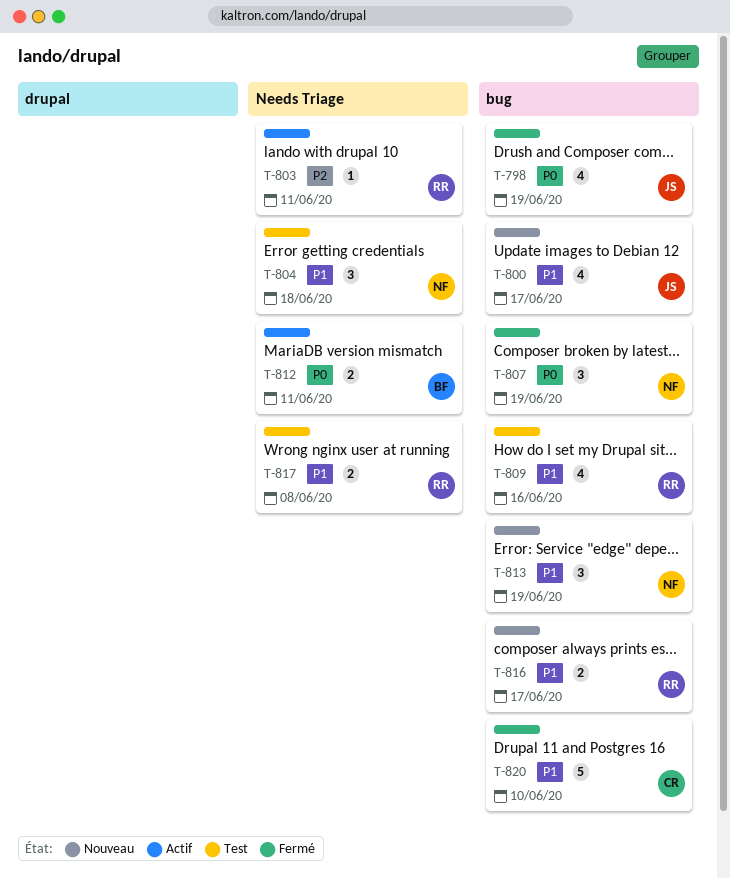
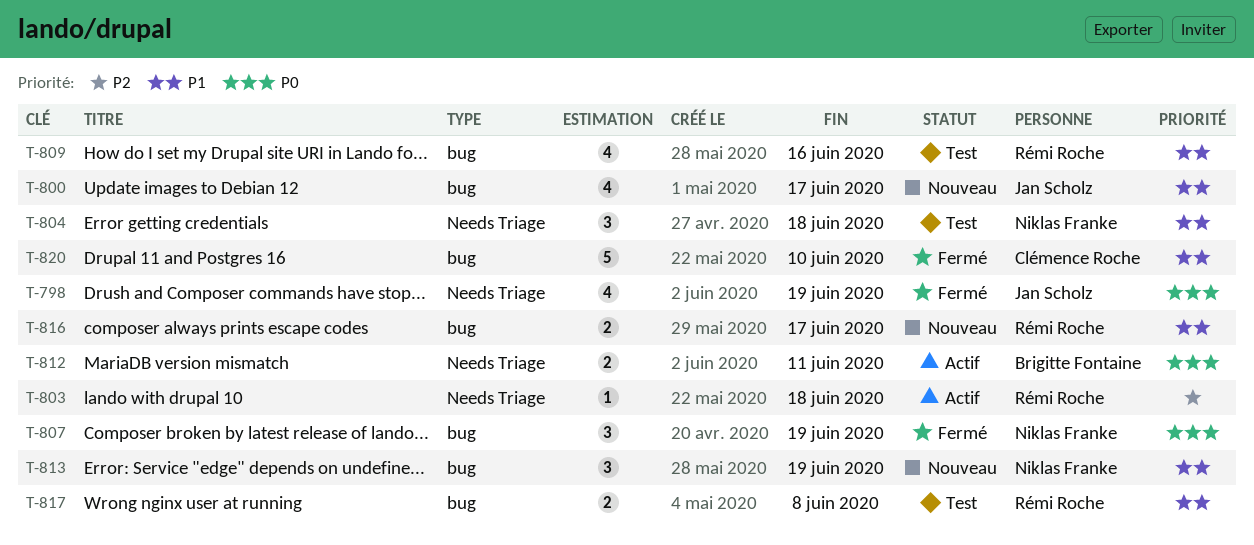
T-798, label: bug -> Needs Triage
T-803, due: Jun 11 -> Jun 18
T-817, label: Needs Triage -> bug

